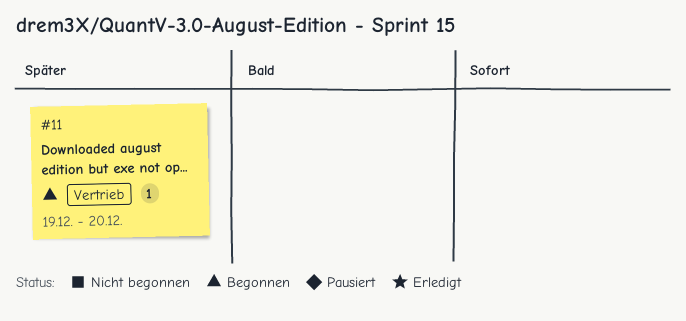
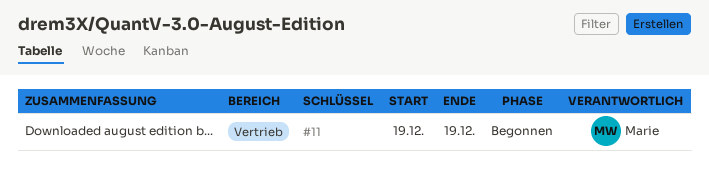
#11, due: Dec 20 -> Dec 19

